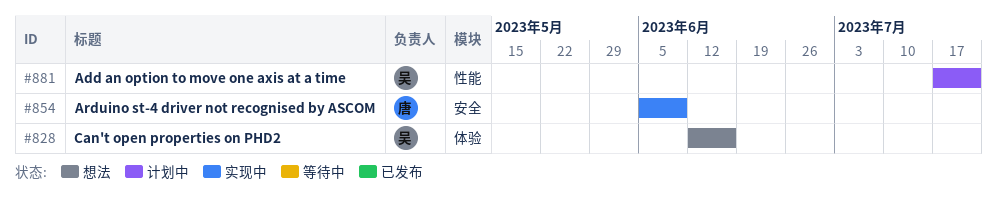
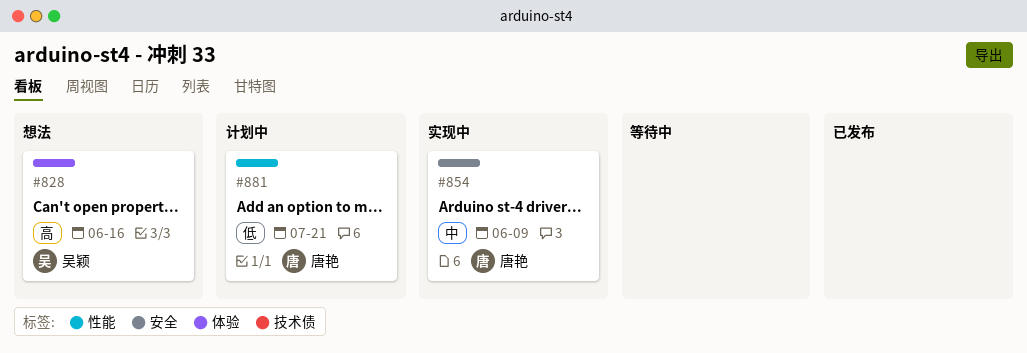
#881, owner: 吴颖 -> 唐艳

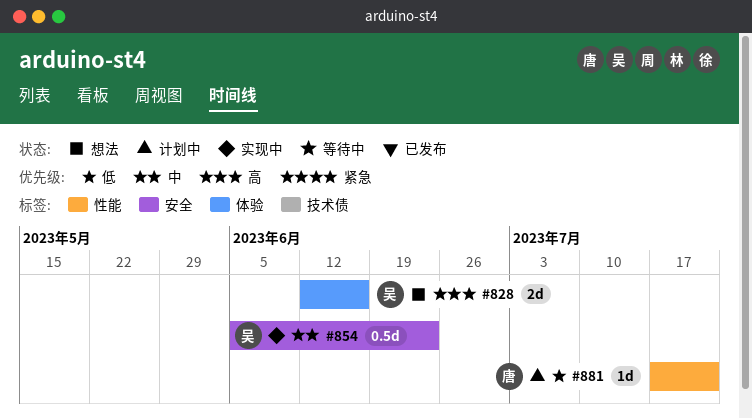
#854, owner: 唐艳 -> 吴颖
#854, due: Jun 9 -> Jun 23

